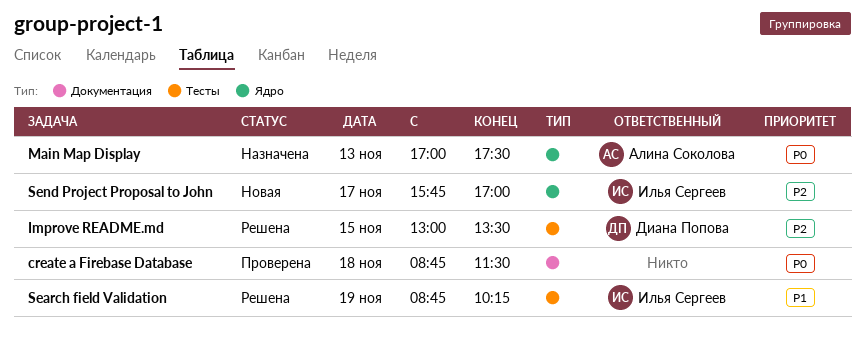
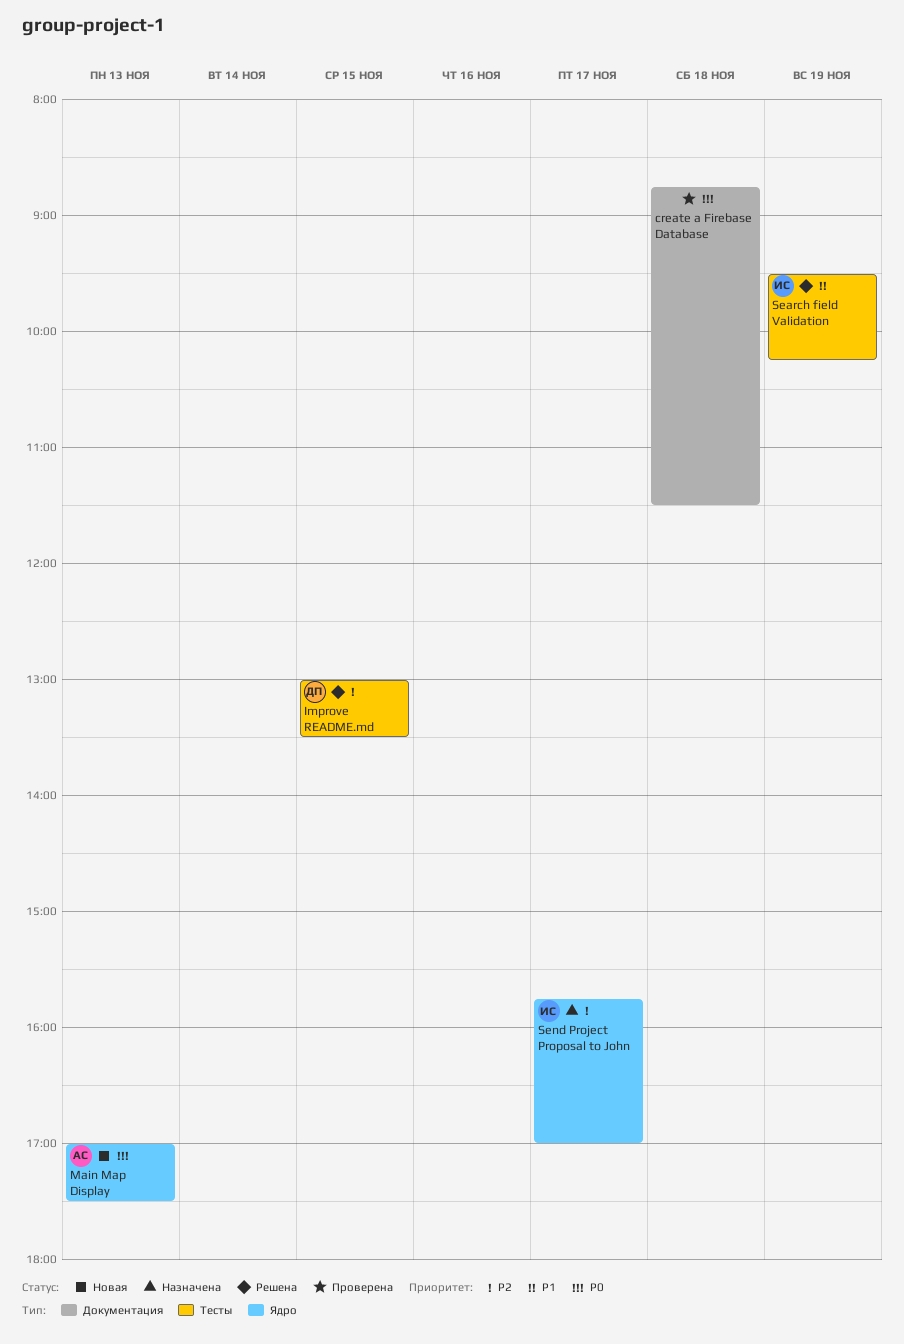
Main Map Display, status: Назначена -> Новая
Search field Validation, begins: 08:45 -> 09:30
Send Project Proposal to John, status: Новая -> Назначена

